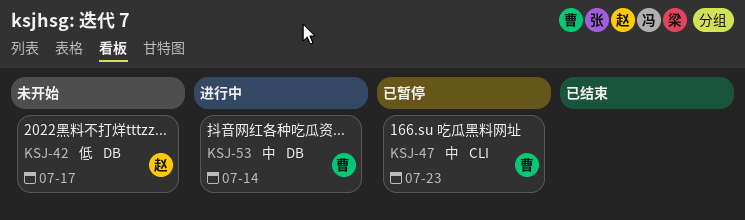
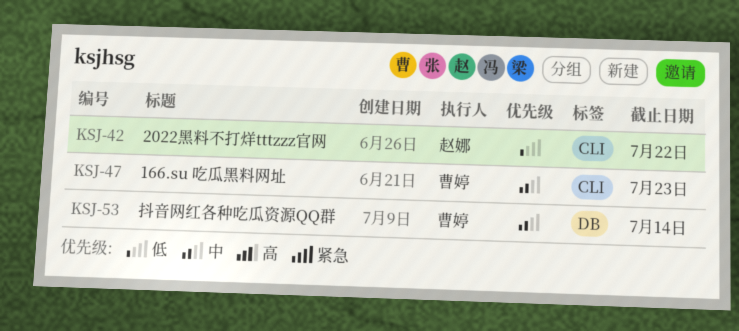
KSJ-42, label: DB -> CLI
KSJ-42, due: Jul 17 -> Jul 22

